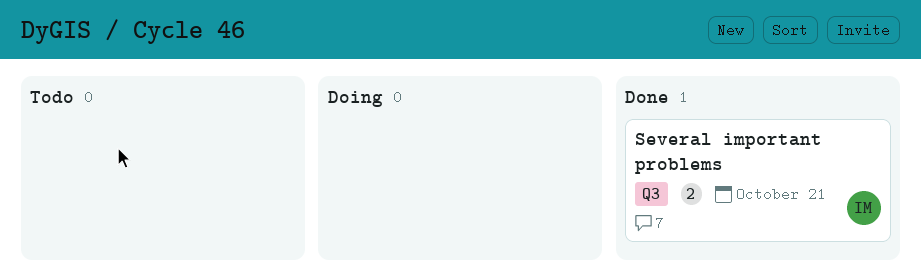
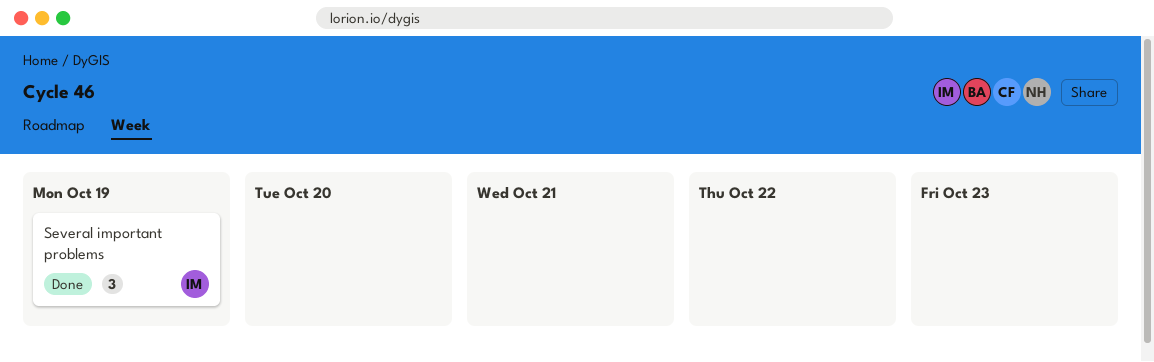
Several important problems, estimate: 2 -> 3
Several important problems, due: Oct 21 -> Oct 19

